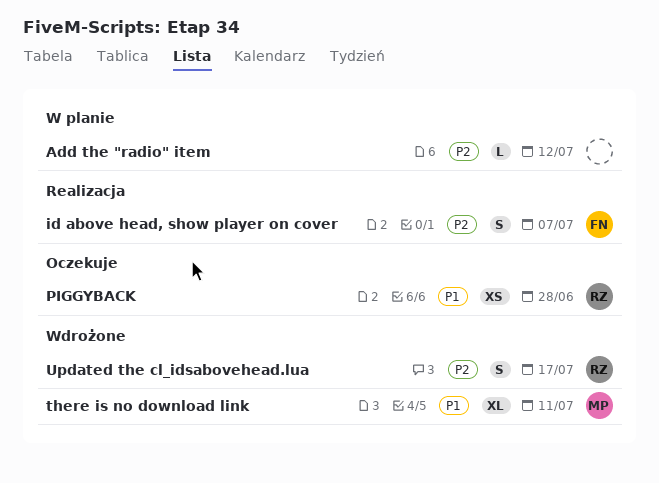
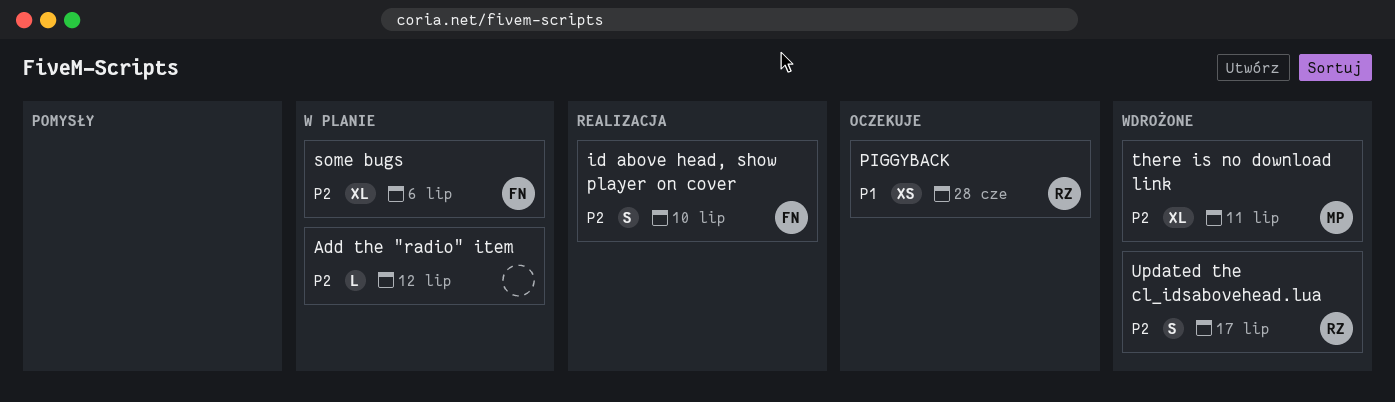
id above head, show player on cover, due: Jul 7 -> Jul 10
some bugs: none -> present
there is no download link, priority: P1 -> P2

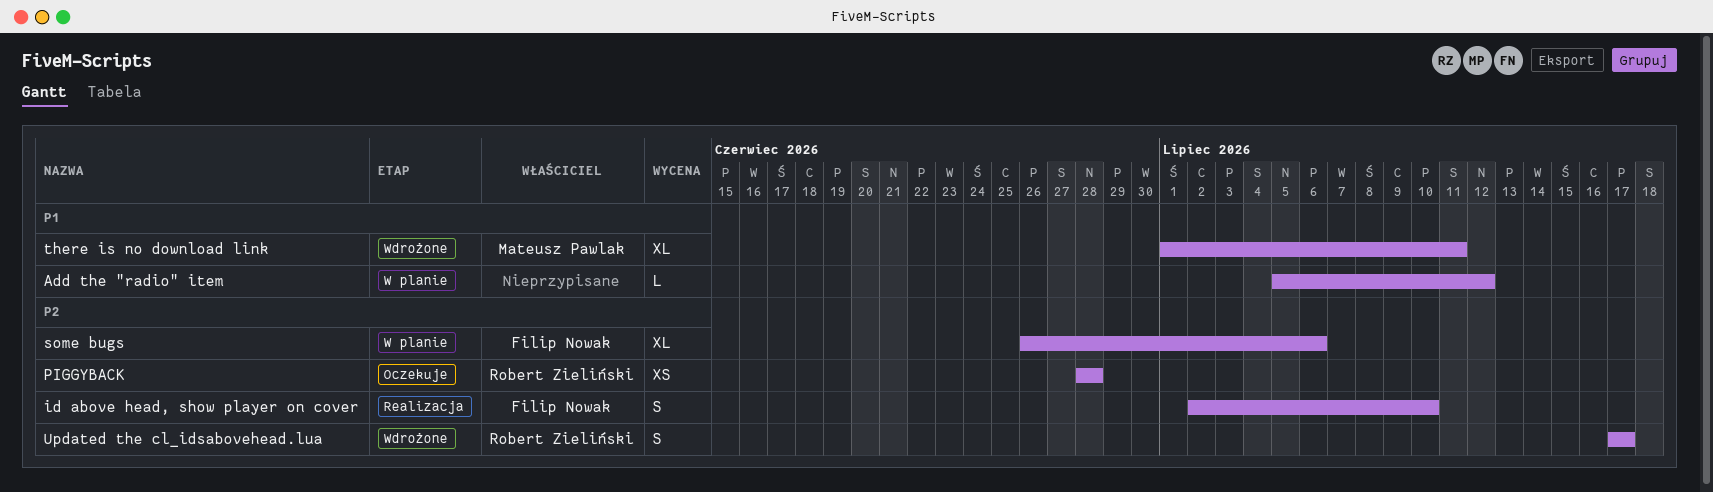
Add the "radio" item, priority: P2 -> P1
PIGGYBACK, priority: P1 -> P2
there is no download link, priority: P2 -> P1

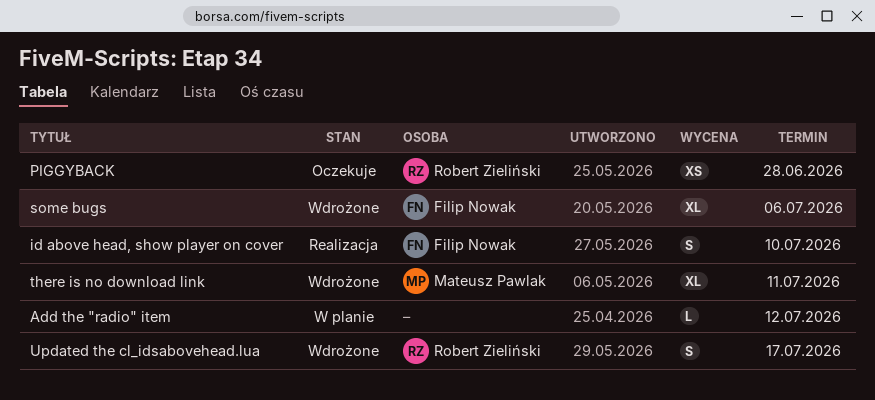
some bugs, status: W planie -> Wdrożone

